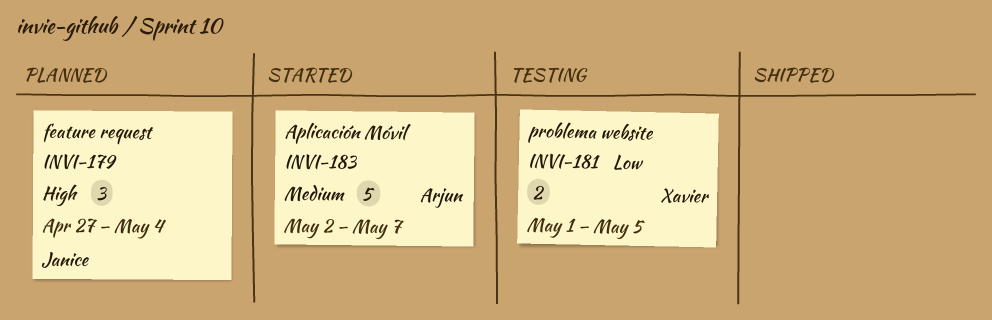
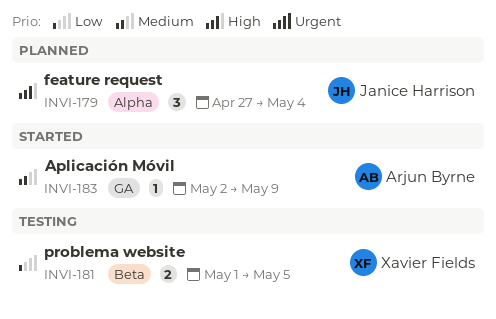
INVI-183, estimate: 5 -> 1
INVI-183, due: May 7 -> May 9

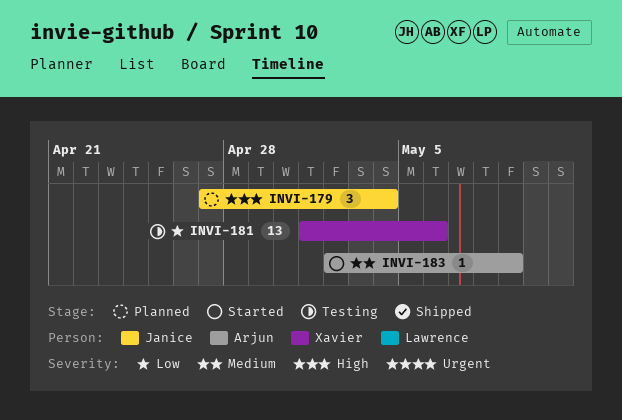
INVI-181, estimate: 2 -> 13
INVI-181, due: May 5 -> May 6

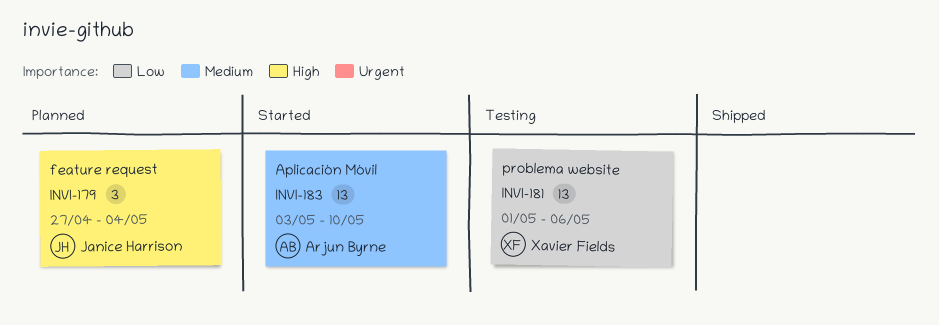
INVI-183, estimate: 1 -> 13
INVI-183, start: May 2 -> May 3
INVI-183, due: May 9 -> May 10

